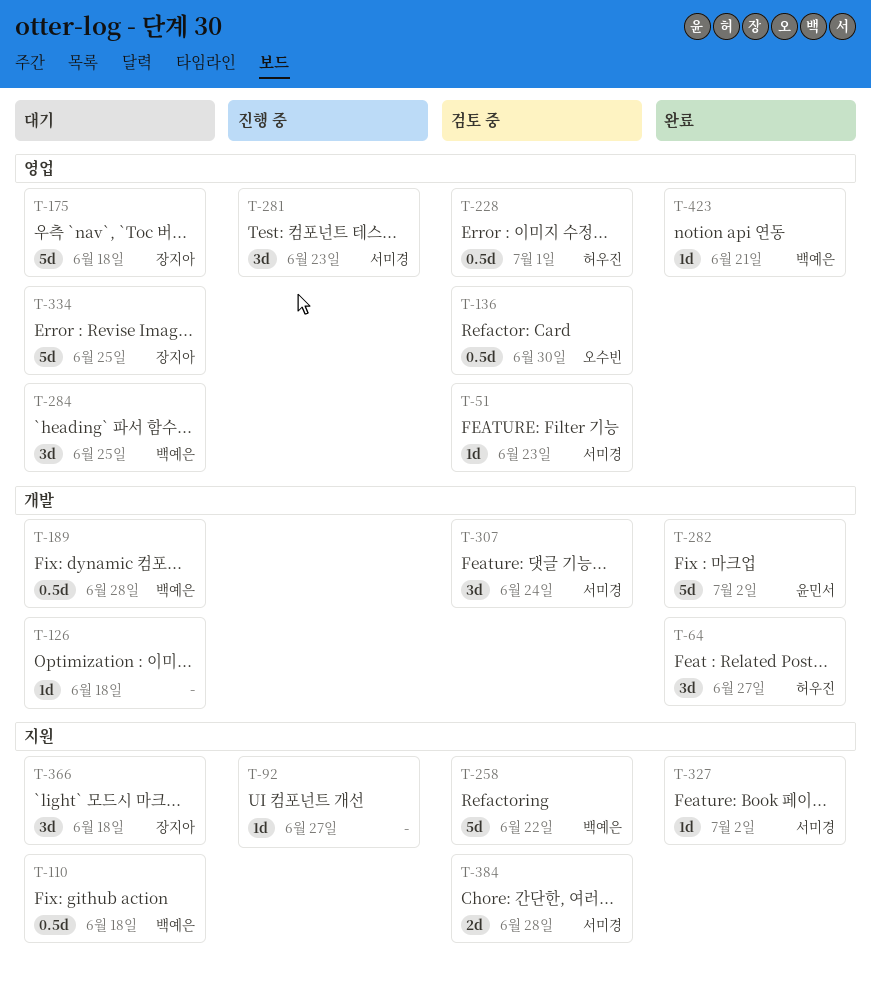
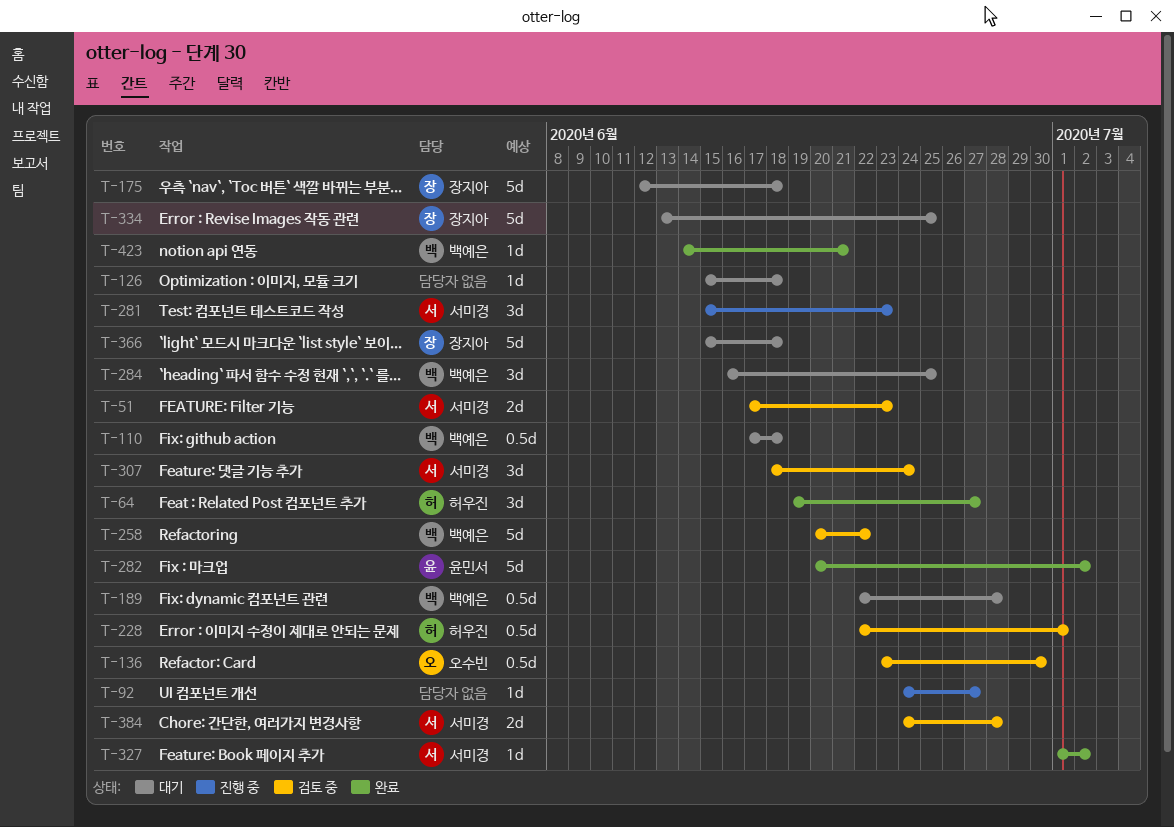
T-51, estimate: 1d -> 2d
T-366, estimate: 3d -> 5d

